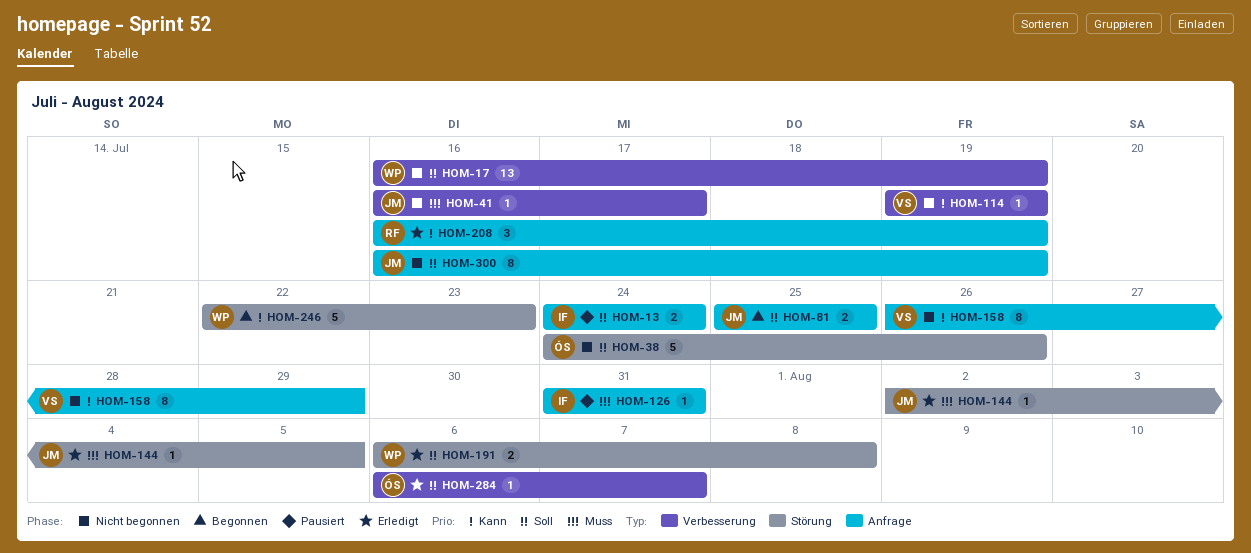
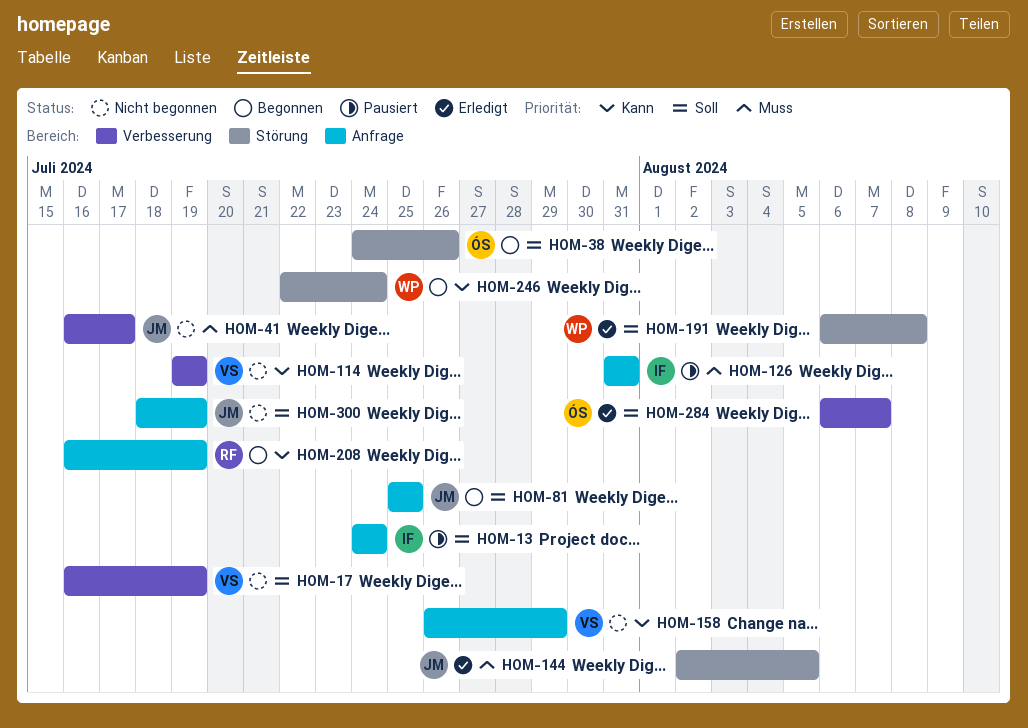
HOM-17, owner: WP -> VS
HOM-38, status: Nicht begonnen -> Begonnen
HOM-208, status: Erledigt -> Begonnen
HOM-246, due: Jul 23 -> Jul 24
HOM-300, start: Jul 16 -> Jul 18

